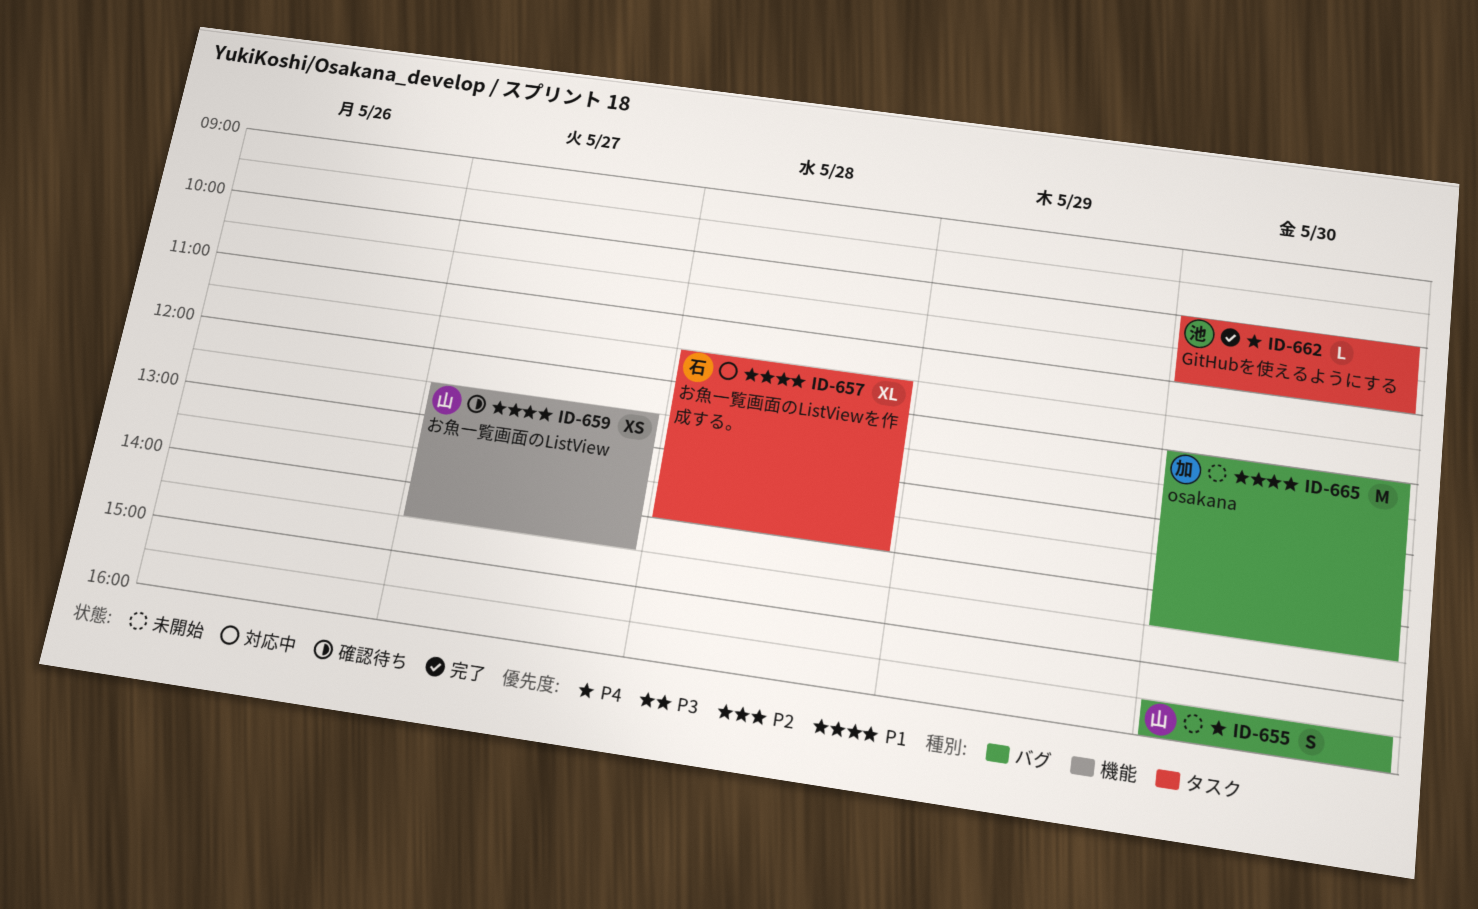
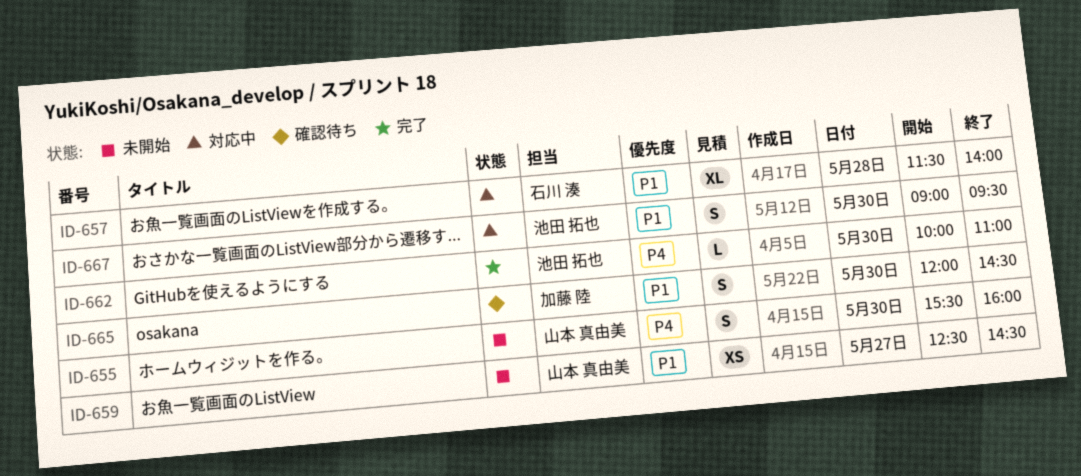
ID-659, status: 確認待ち -> 未開始
ID-665, status: 未開始 -> 確認待ち
ID-665, estimate: M -> S
ID-667: none -> present

